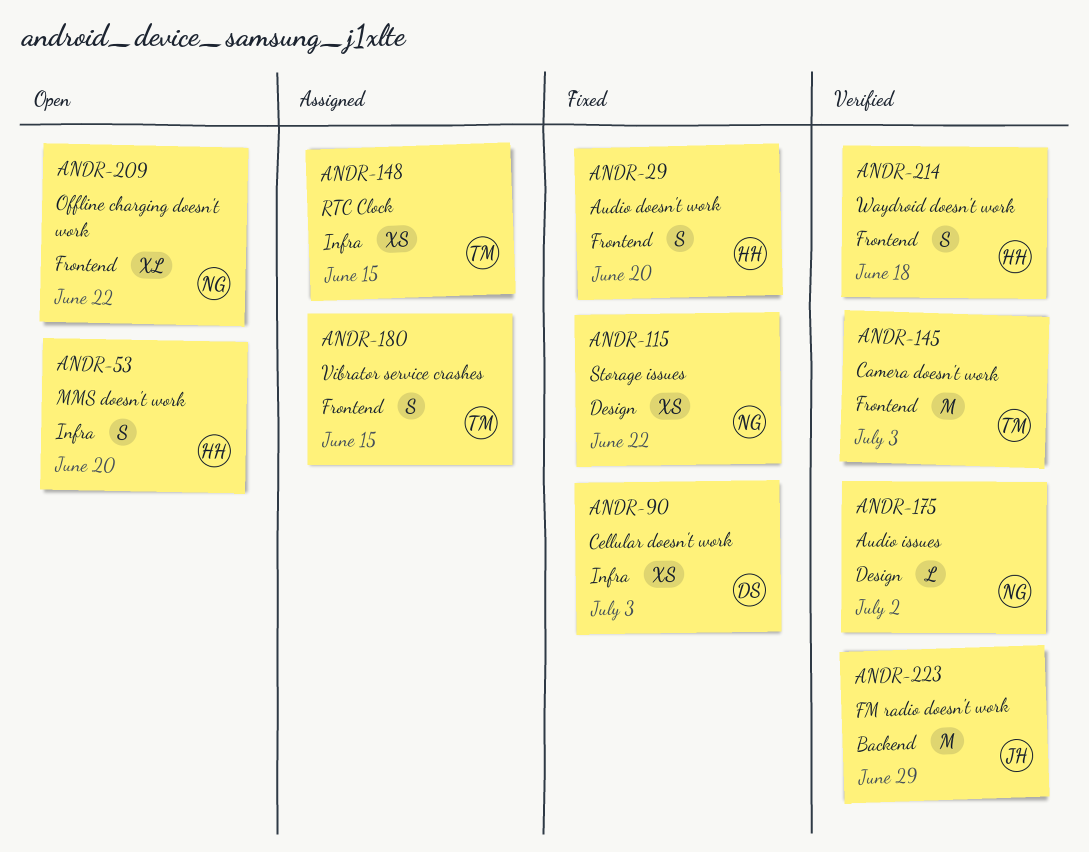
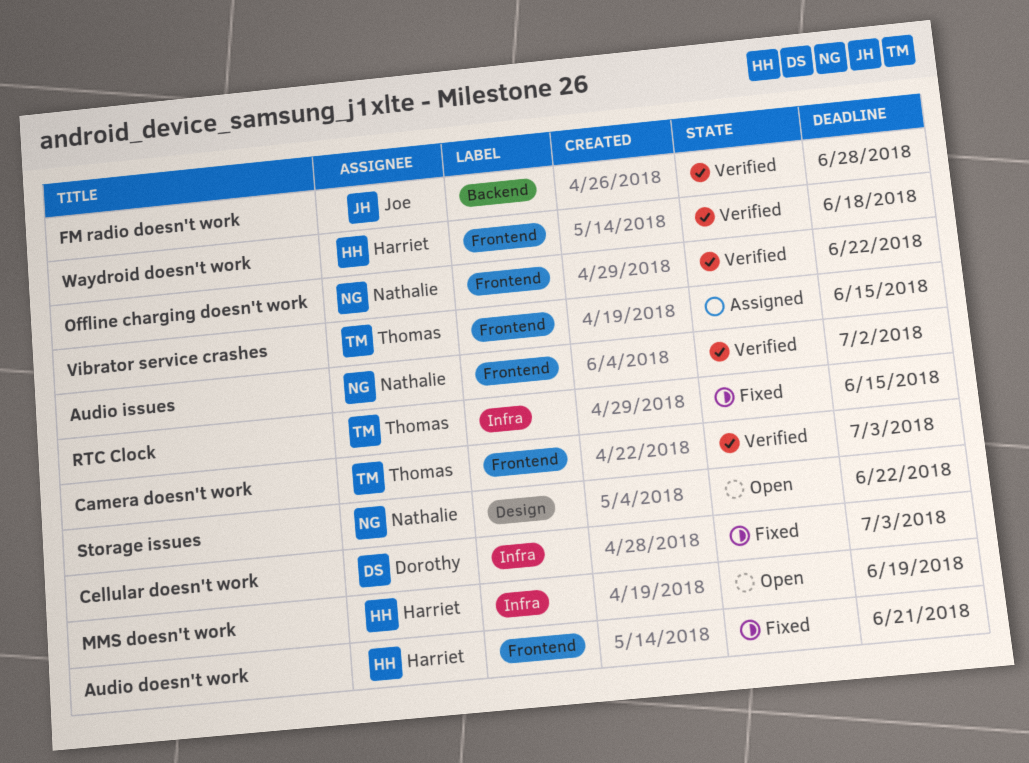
Audio doesn't work, due: Jun 20 -> Jun 21
Audio issues, label: Design -> Frontend
FM radio doesn't work, due: Jun 29 -> Jun 28
MMS doesn't work, due: Jun 20 -> Jun 19
Offline charging doesn't work, status: Open -> Verified
RTC Clock, status: Assigned -> Fixed
Storage issues, status: Fixed -> Open

